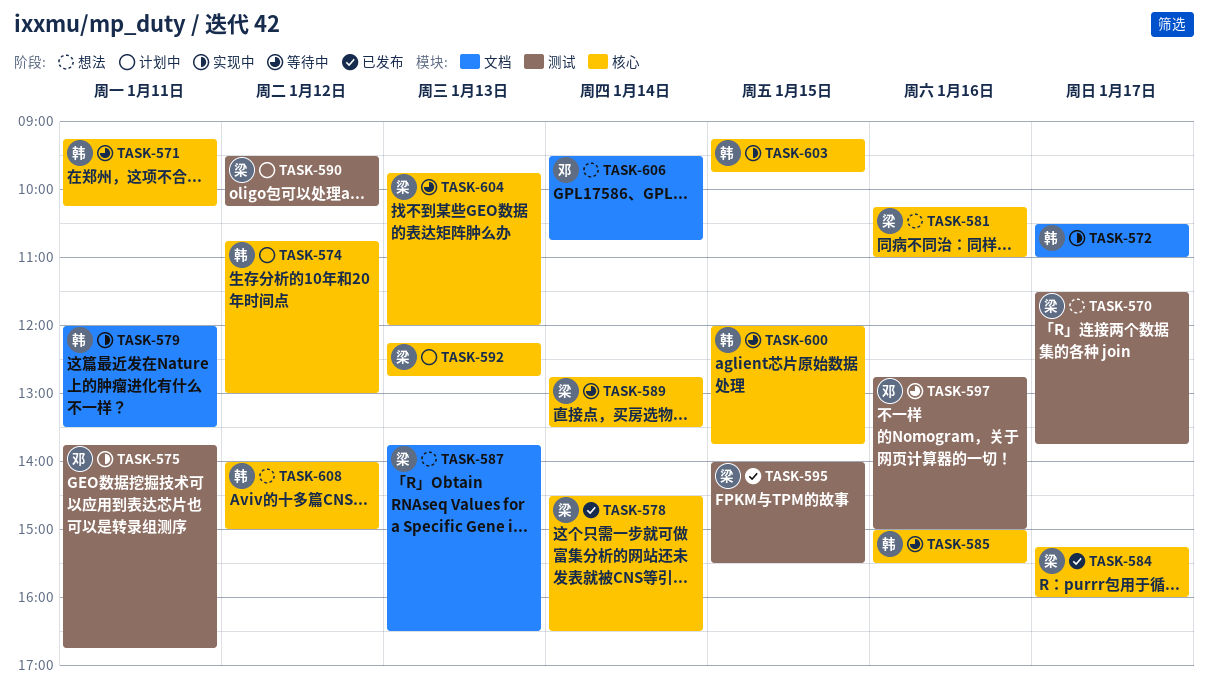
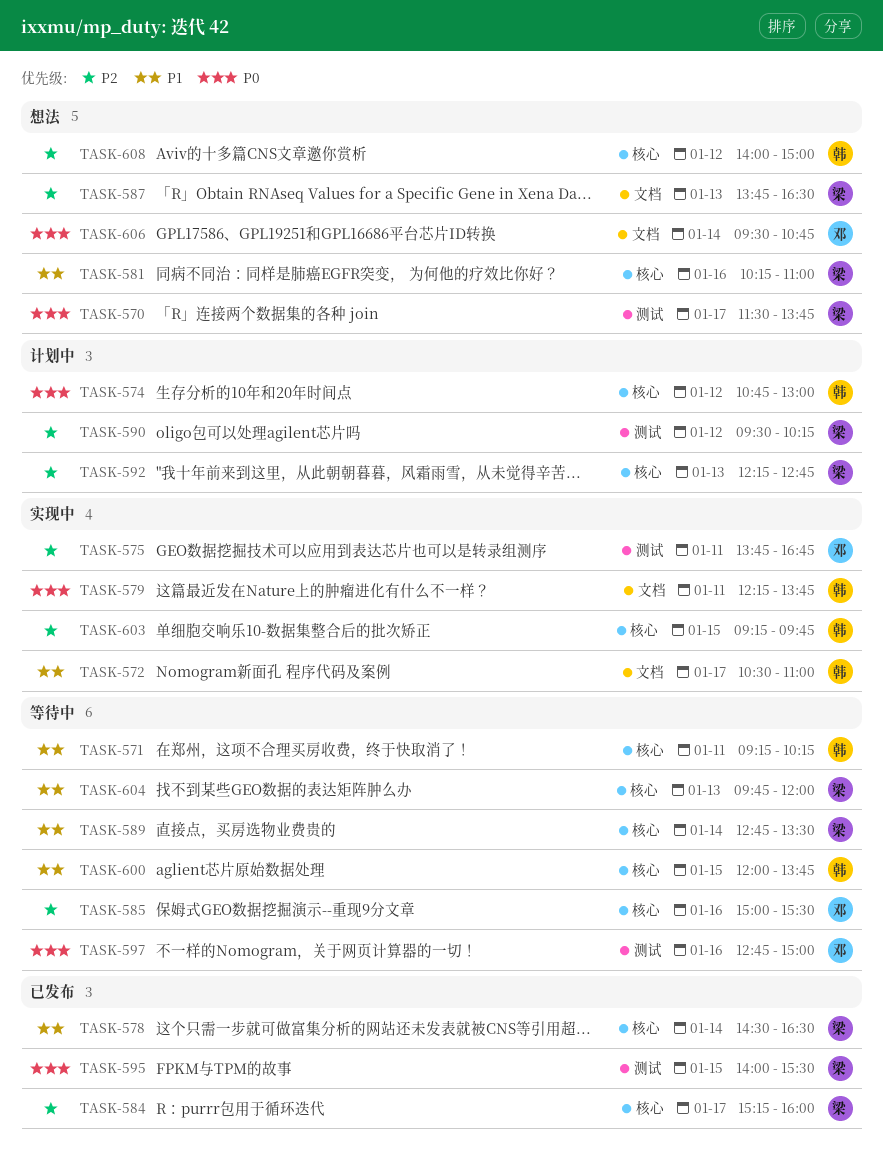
TASK-579, begins: 12:00 -> 12:15
TASK-579, ends: 13:30 -> 13:45
TASK-585, owner: 韩 -> 邓

